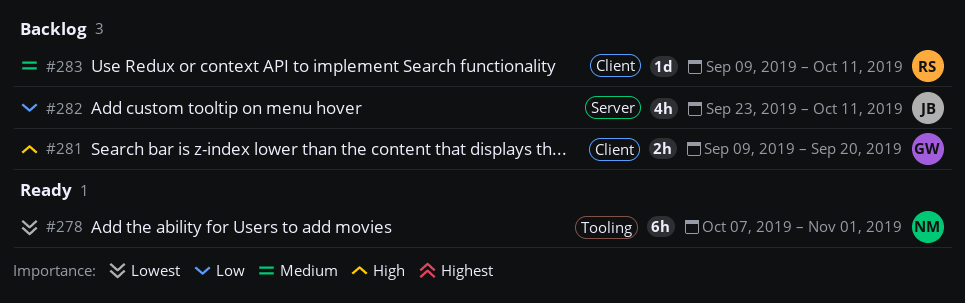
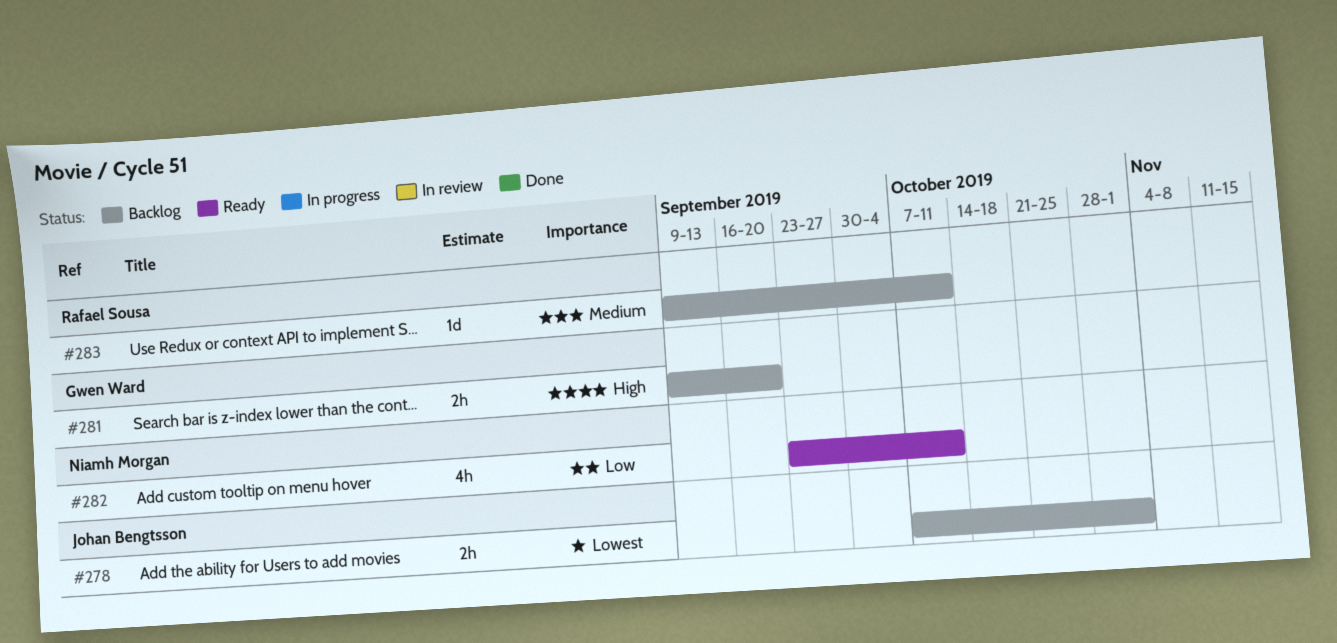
#278, status: Ready -> Backlog
#278, owner: Niamh Morgan -> Johan Bengtsson
#278, estimate: 6h -> 2h
#282, status: Backlog -> Ready
#282, owner: Johan Bengtsson -> Niamh Morgan

